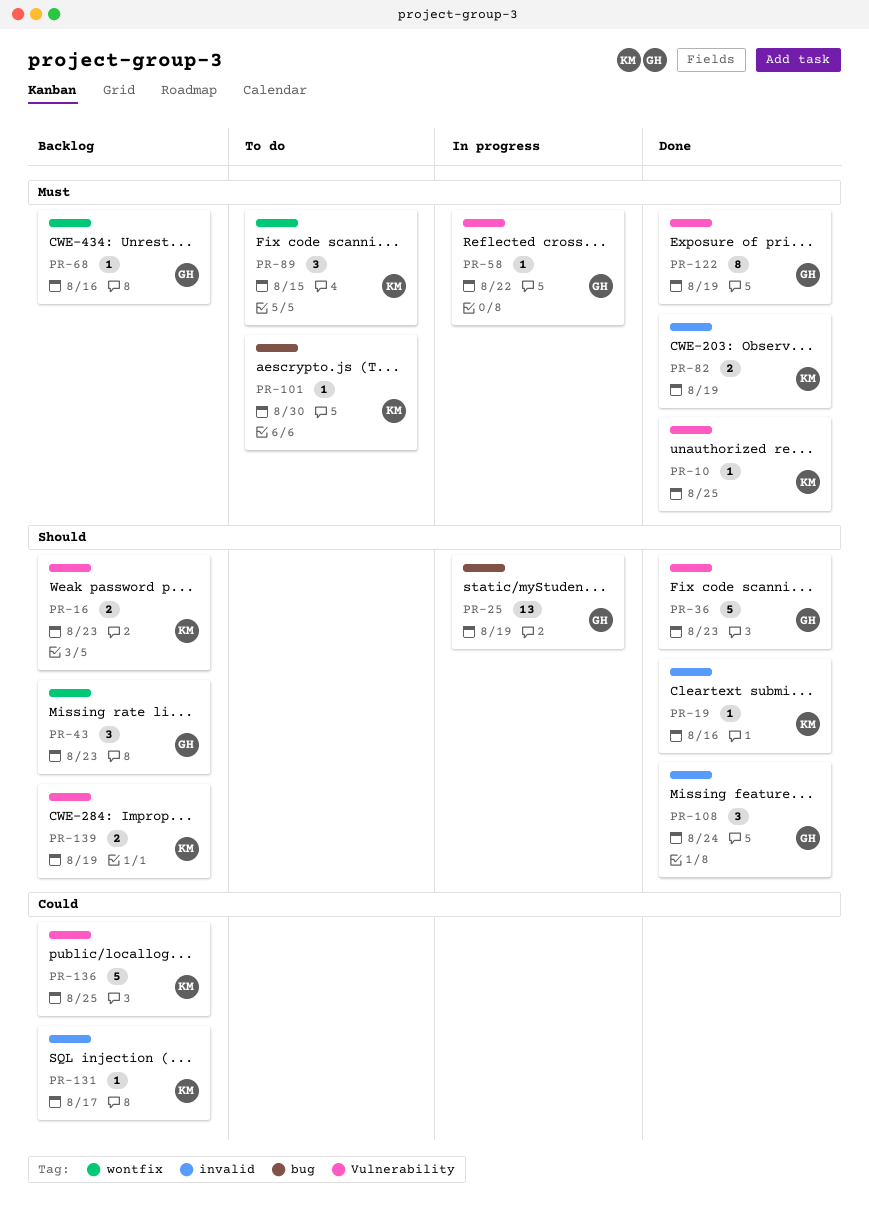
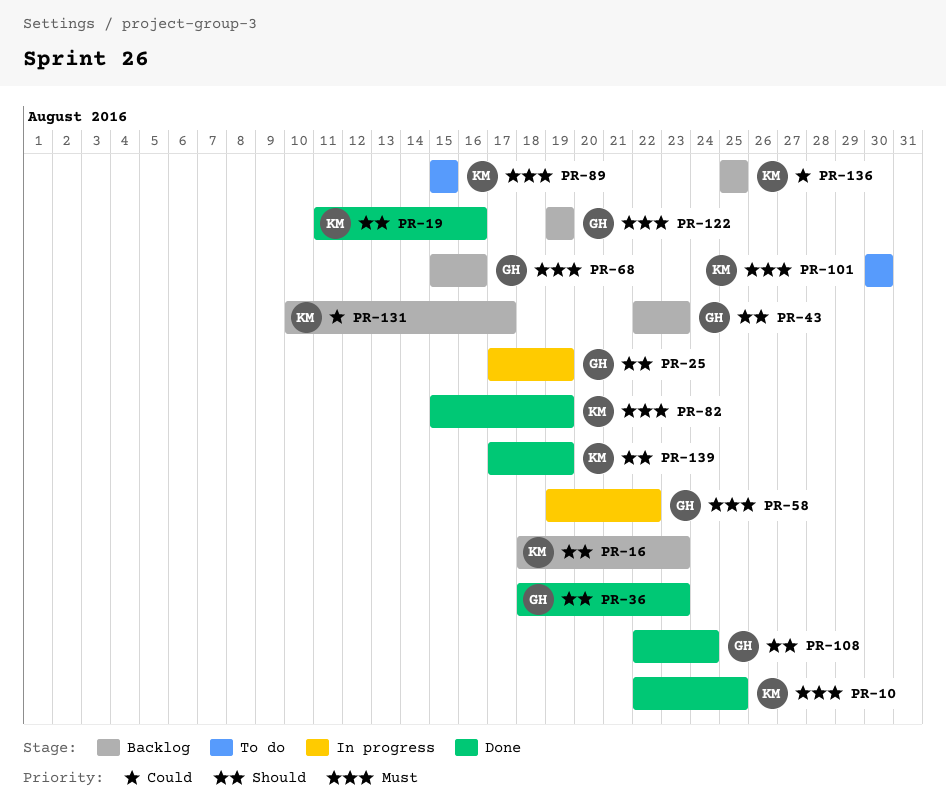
PR-122, status: Done -> Backlog
PR-139, status: Backlog -> Done

